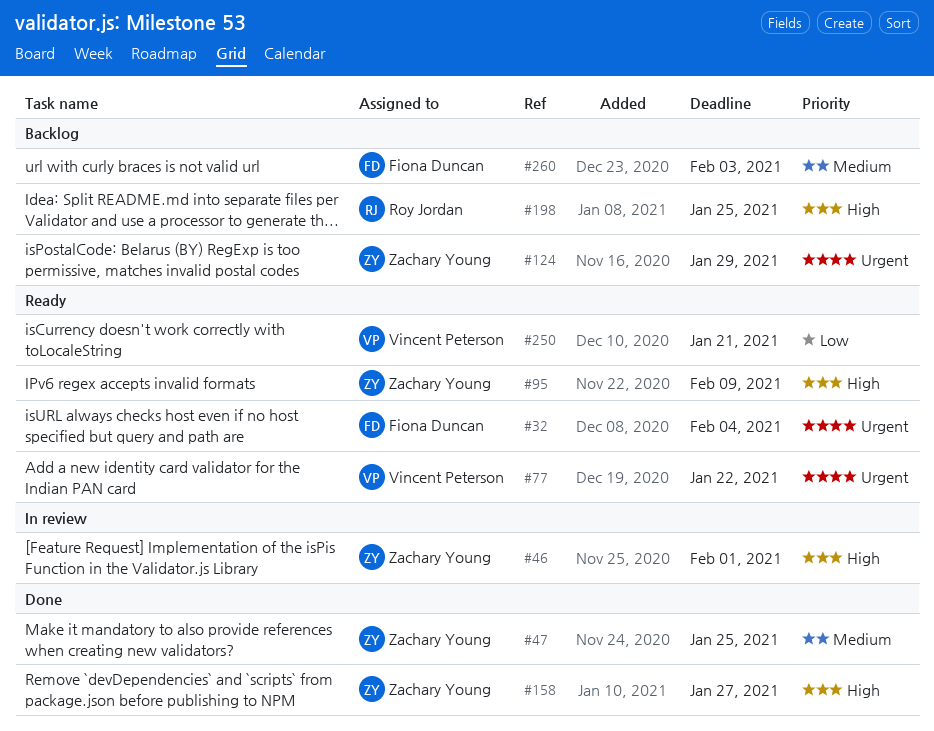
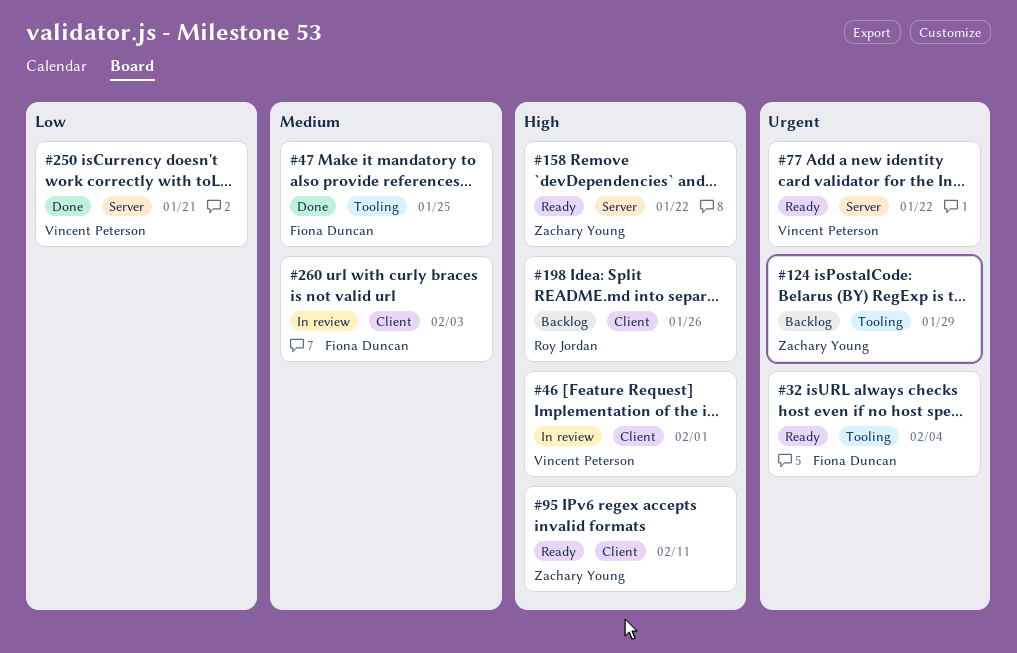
#46, owner: Zachary Young -> Vincent Peterson
#47, owner: Zachary Young -> Fiona Duncan
#95, due: Feb 9 -> Feb 11
#158, status: Done -> Ready
#158, due: Jan 27 -> Jan 22
#198, due: Jan 25 -> Jan 26
#250, status: Ready -> Done
#260, status: Backlog -> In review

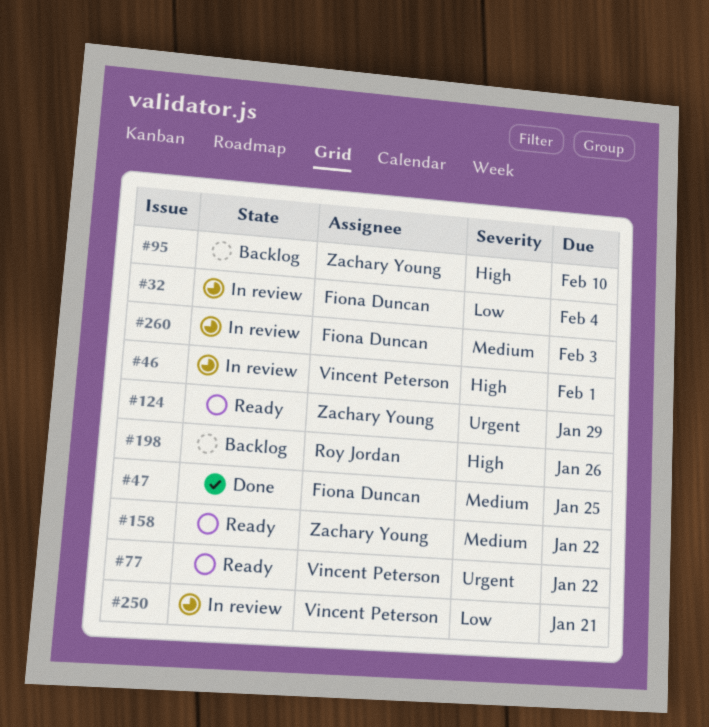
#32, status: Ready -> In review
#32, priority: Urgent -> Low
#95, status: Ready -> Backlog
#95, due: Feb 11 -> Feb 10
#124, status: Backlog -> Ready
#158, priority: High -> Medium
#250, status: Done -> In review

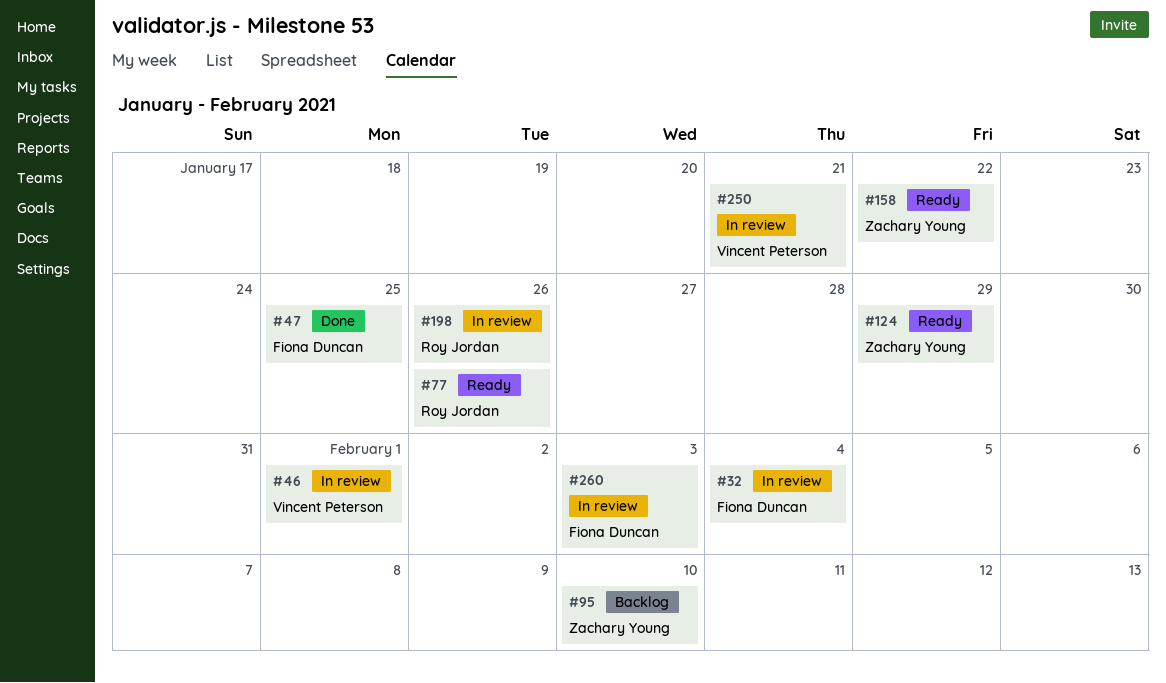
#77, owner: Vincent Peterson -> Roy Jordan
#77, due: Jan 22 -> Jan 26
#198, status: Backlog -> In review

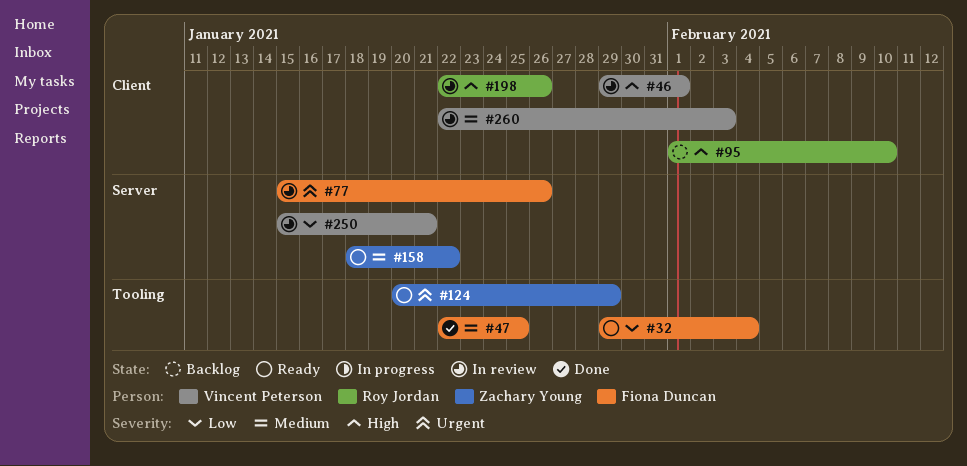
#32, status: In review -> Ready
#77, status: Ready -> In review
#77, owner: Roy Jordan -> Fiona Duncan
#95, owner: Zachary Young -> Roy Jordan
#260, owner: Fiona Duncan -> Vincent Peterson

